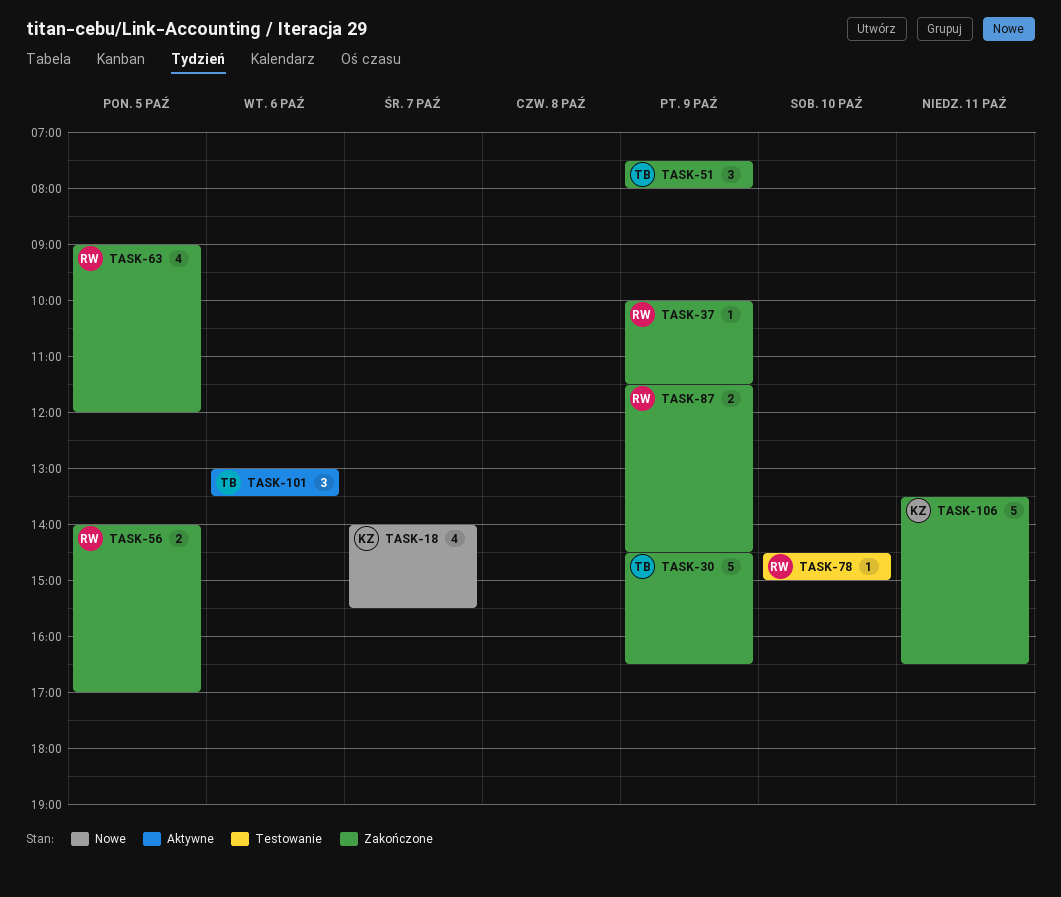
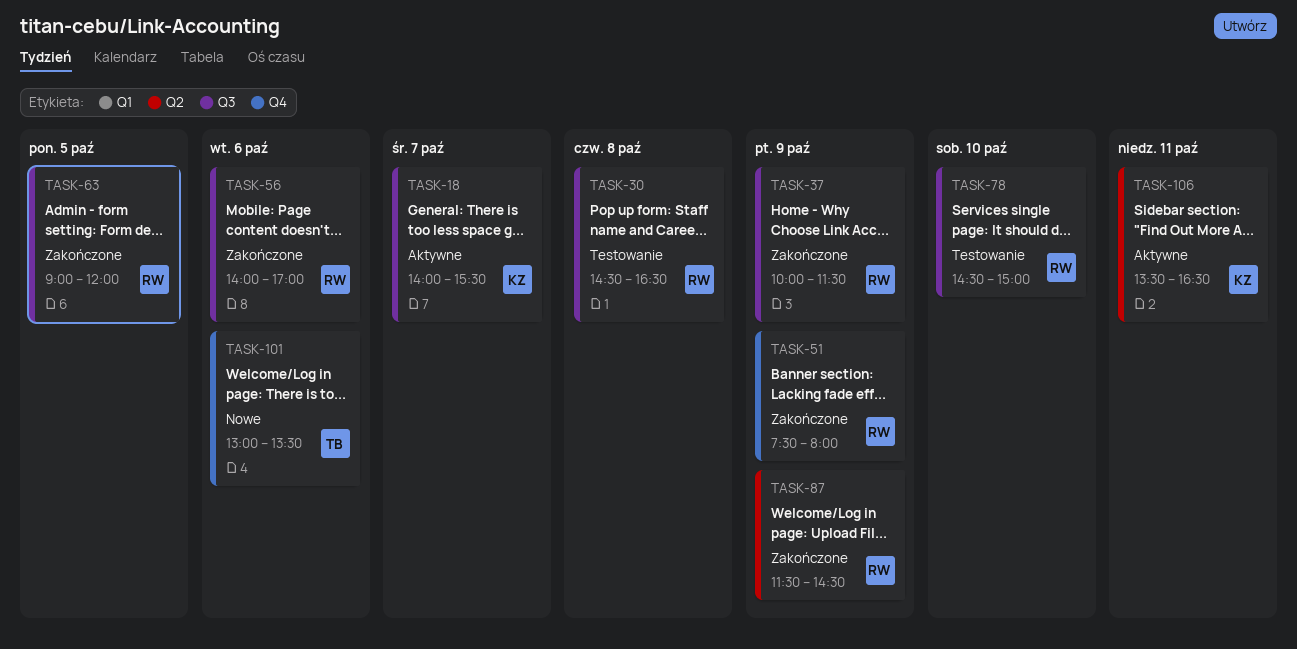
TASK-18, status: Nowe -> Aktywne
TASK-30, status: Zakończone -> Testowanie
TASK-30, owner: TB -> RW
TASK-30, day: Oct 9 -> Oct 8
TASK-51, owner: TB -> RW
TASK-56, day: Oct 5 -> Oct 6
TASK-101, status: Aktywne -> Nowe
TASK-106, status: Zakończone -> Aktywne

